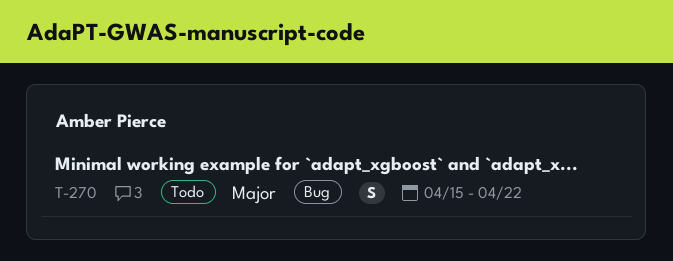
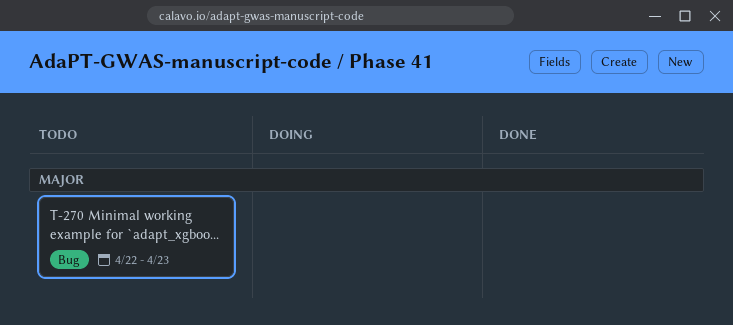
T-270, start: Apr 15 -> Apr 22
T-270, due: Apr 22 -> Apr 23

